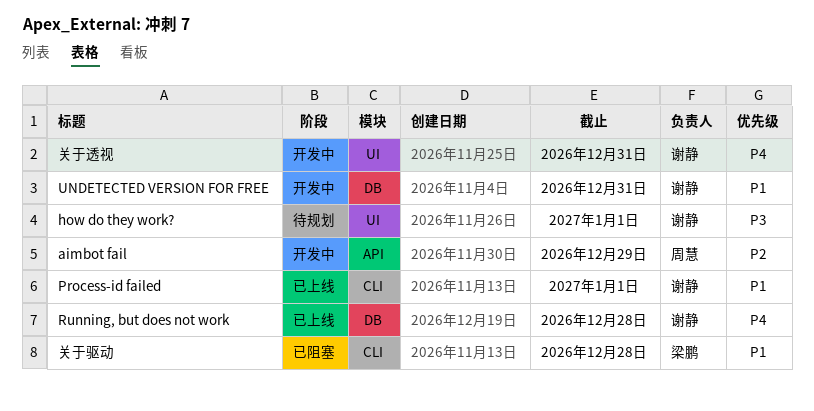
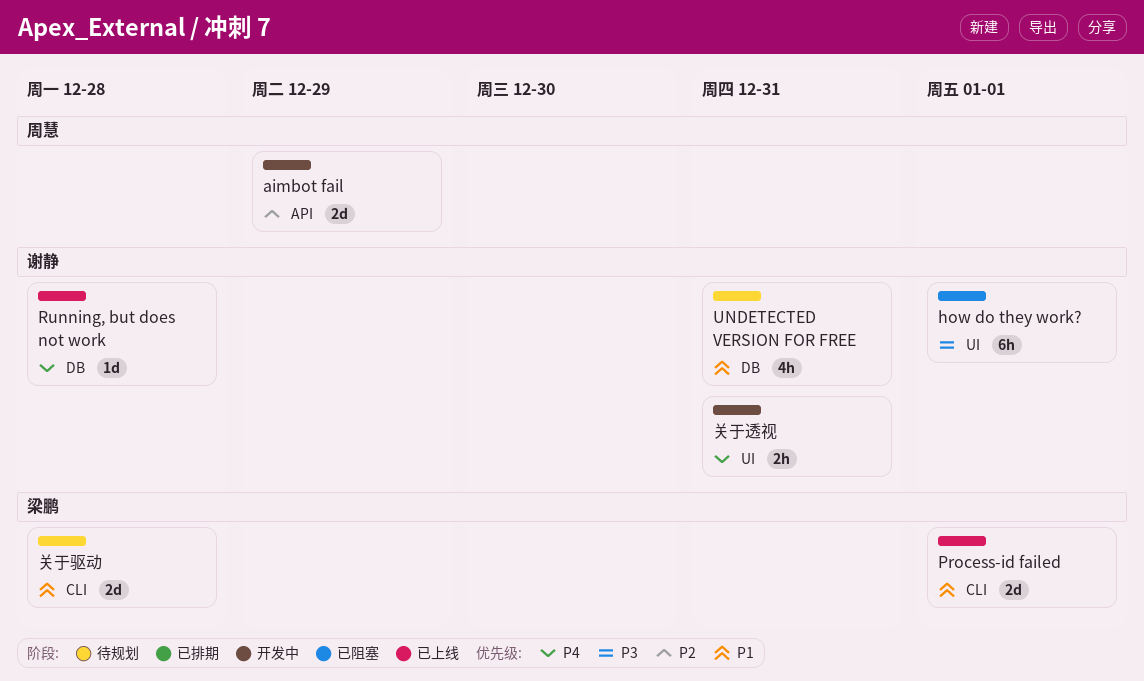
how do they work?, status: 待规划 -> 已阻塞
Process-id failed, owner: 谢静 -> 梁鹏
UNDETECTED VERSION FOR FREE, status: 开发中 -> 待规划
关于驱动, status: 已阻塞 -> 待规划

